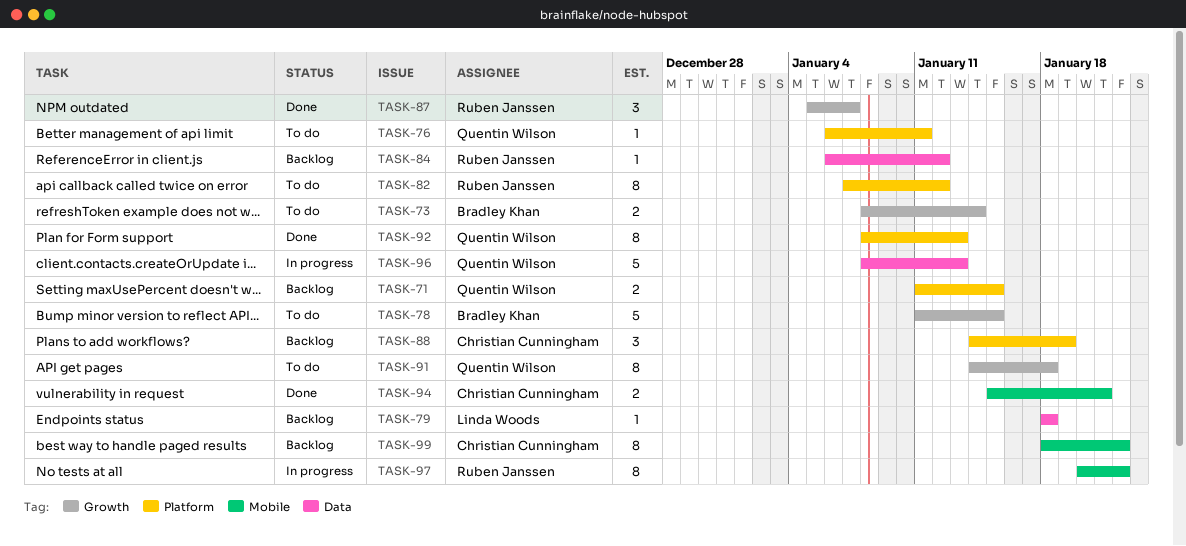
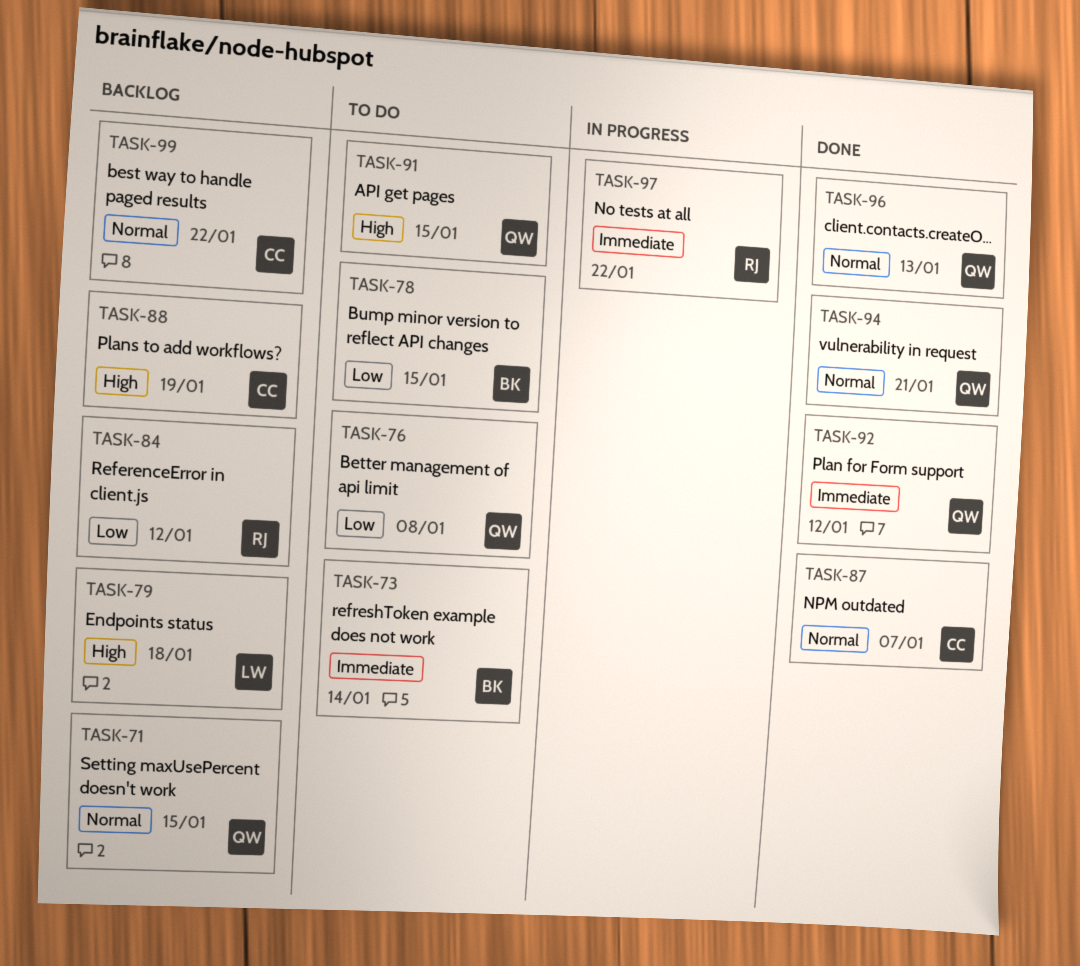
TASK-76, due: Jan 11 -> Jan 8
TASK-82: present -> none
TASK-87, owner: Ruben Janssen -> Christian Cunningham
TASK-91, due: Jan 18 -> Jan 15
TASK-92, due: Jan 13 -> Jan 12
TASK-94, owner: Christian Cunningham -> Quentin Wilson
TASK-96, status: In progress -> Done

